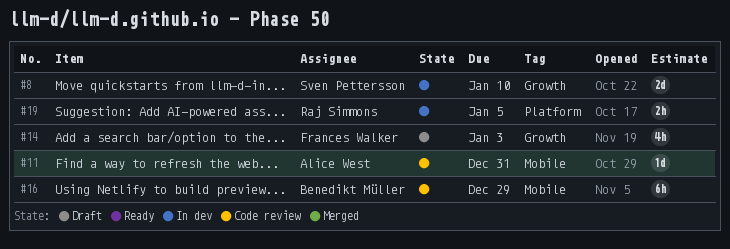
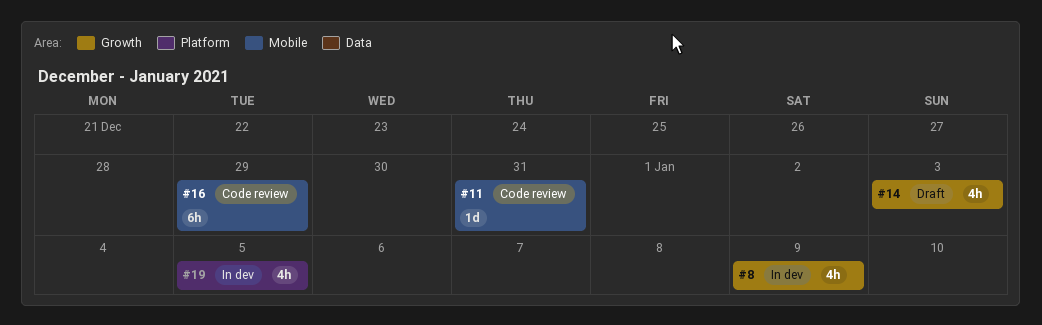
#8, estimate: 2d -> 4h
#8, due: Jan 10 -> Jan 9
#19, estimate: 2h -> 4h

